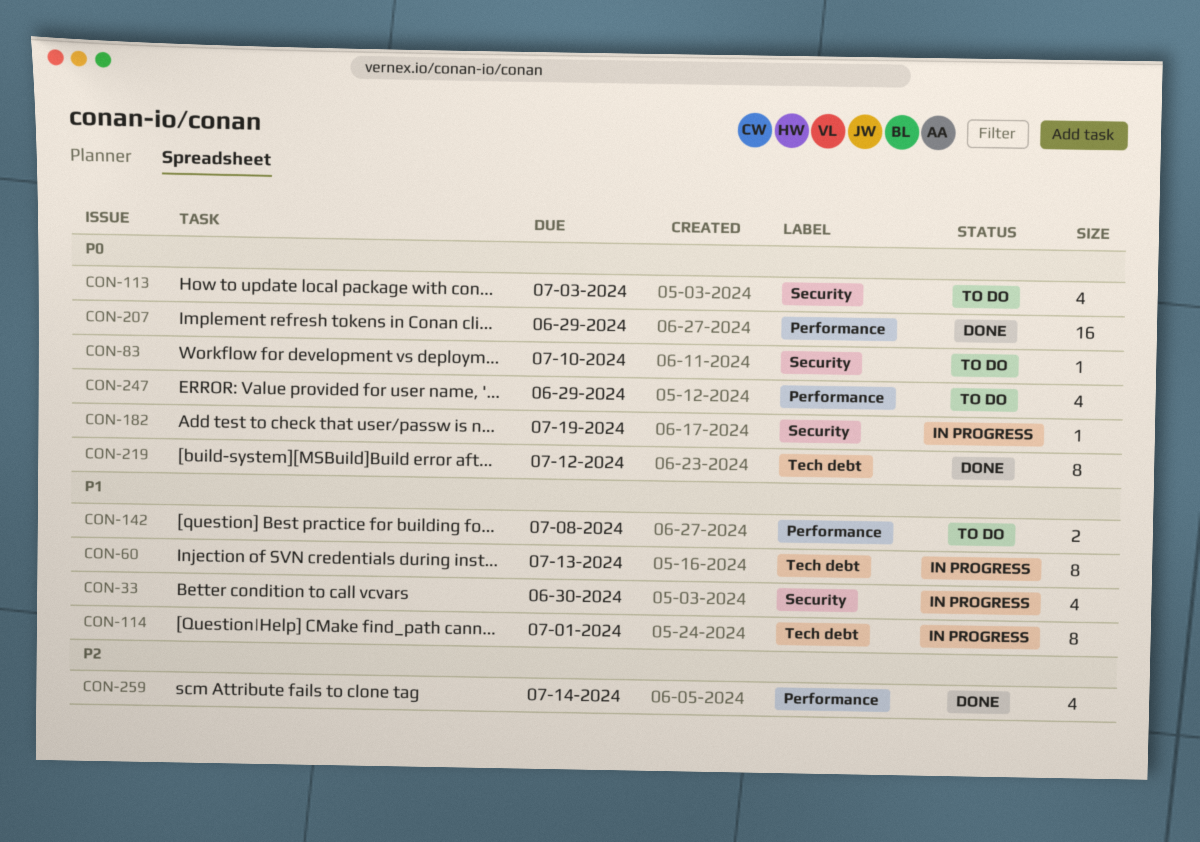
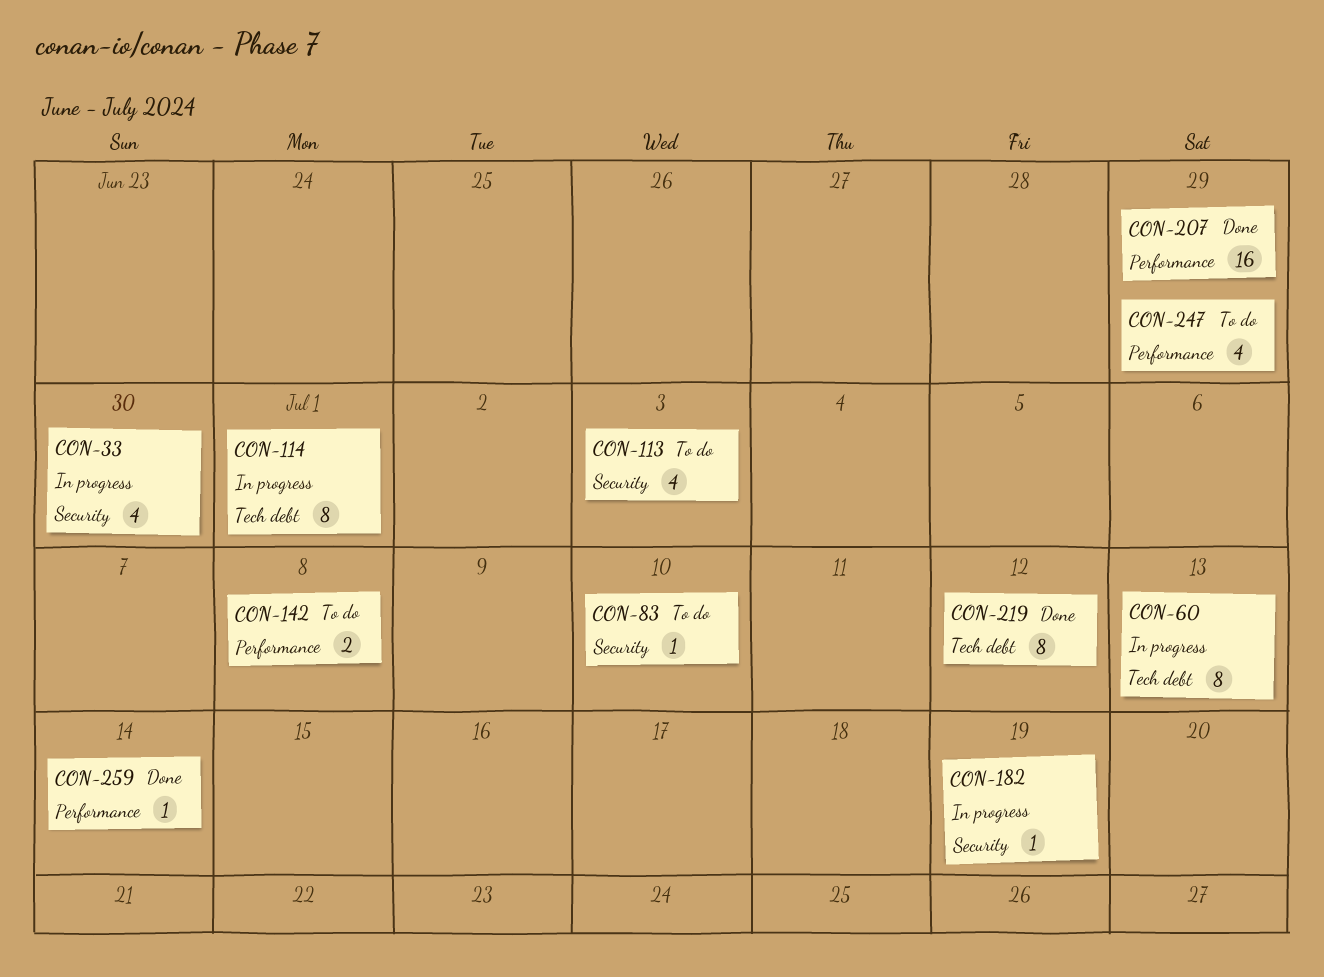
CON-259, estimate: 4 -> 1

